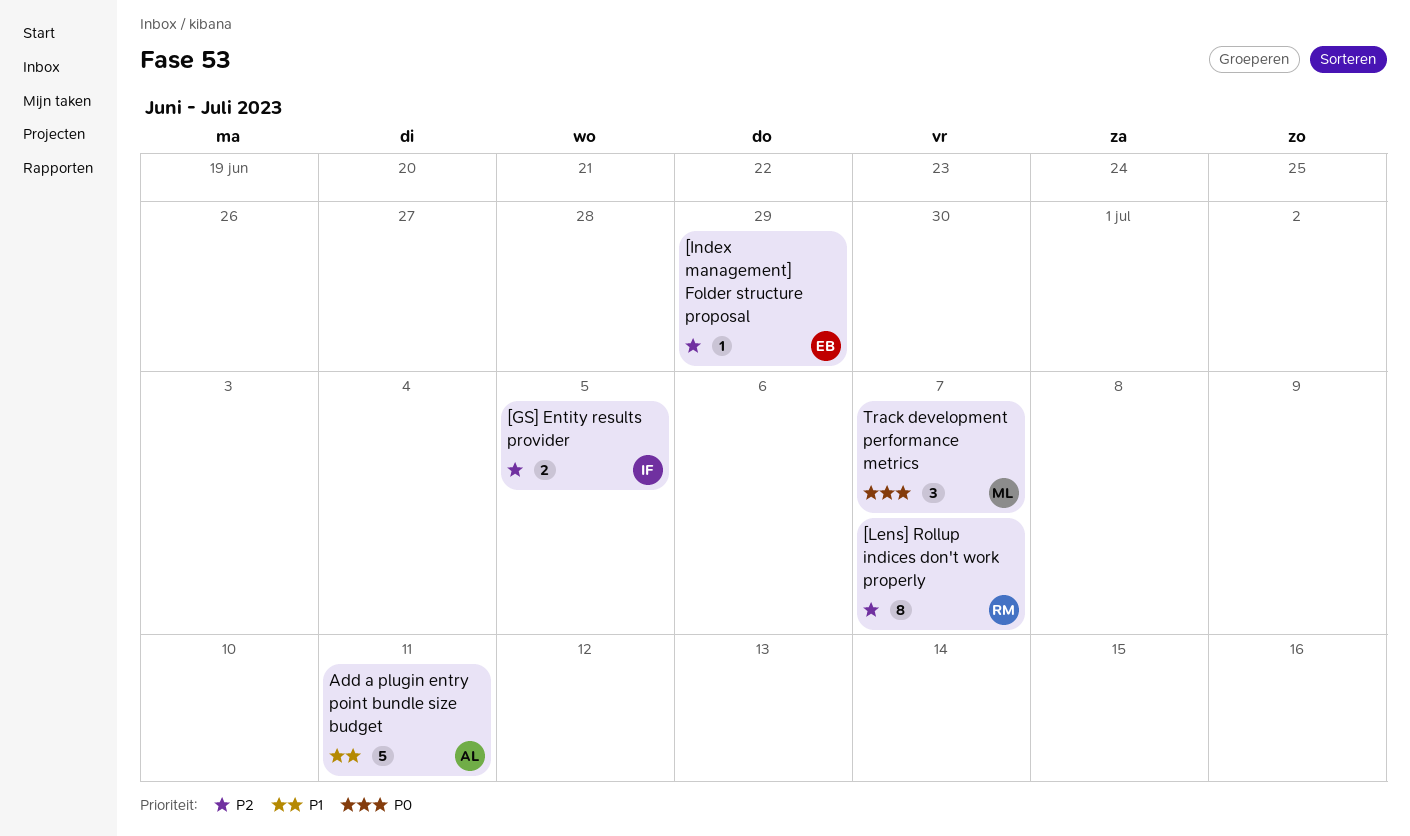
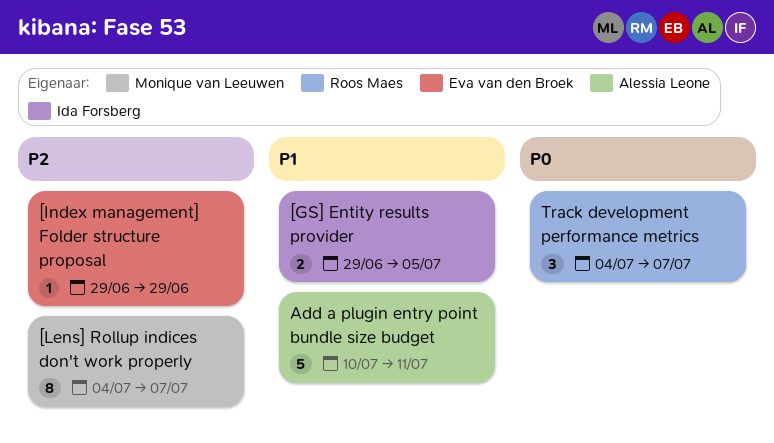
[GS] Entity results provider, priority: P2 -> P1
[Lens] Rollup indices don't work properly, owner: Roos Maes -> Monique van Leeuwen
Track development performance metrics, owner: Monique van Leeuwen -> Roos Maes

